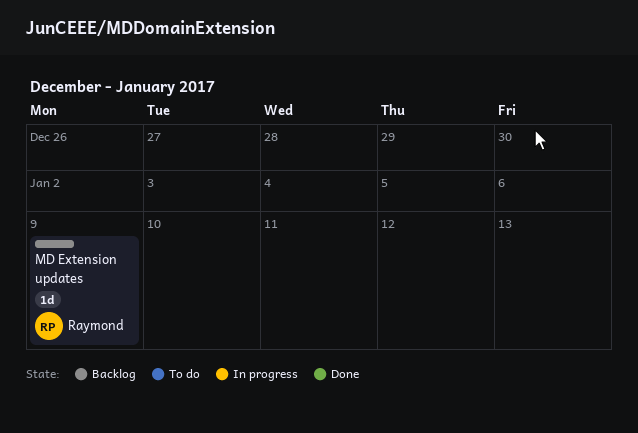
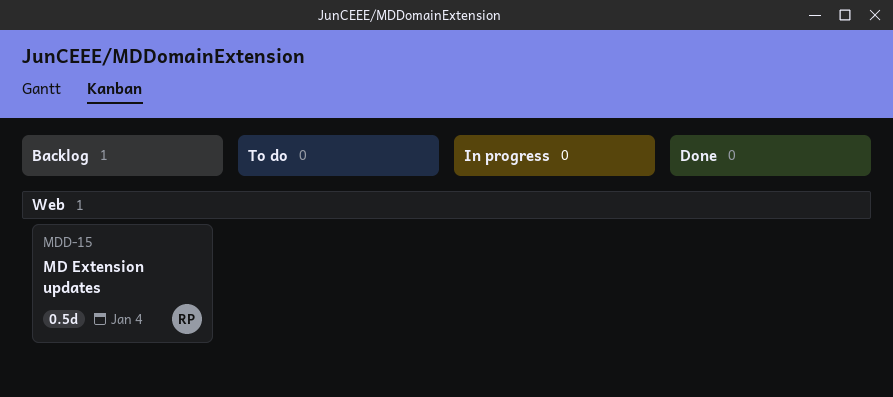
MD Extension updates, estimate: 1d -> 0.5d
MD Extension updates, due: Jan 9 -> Jan 4

